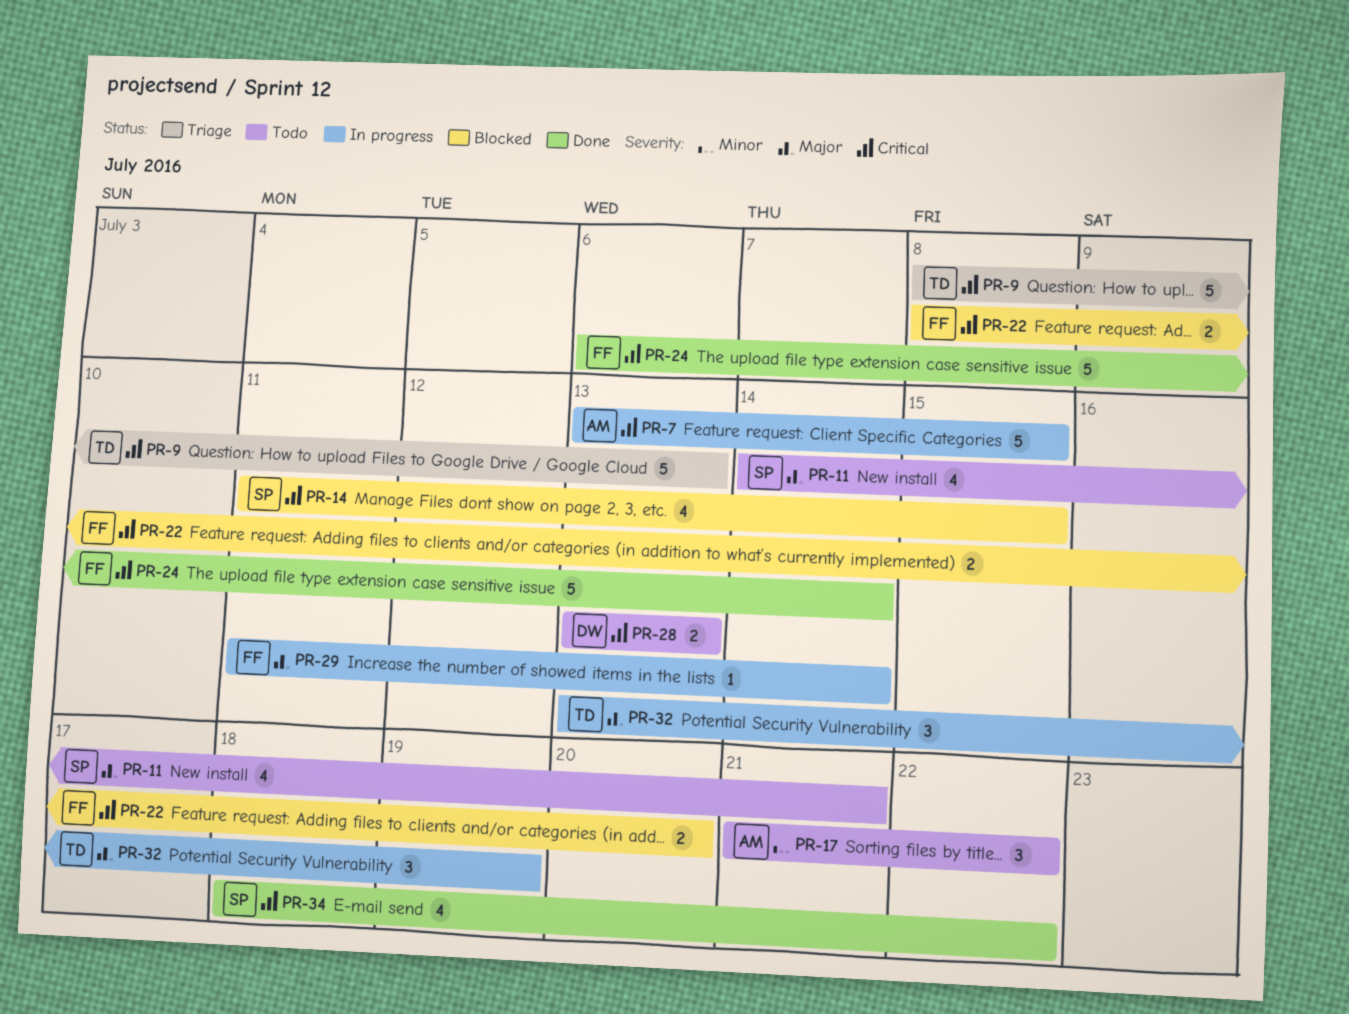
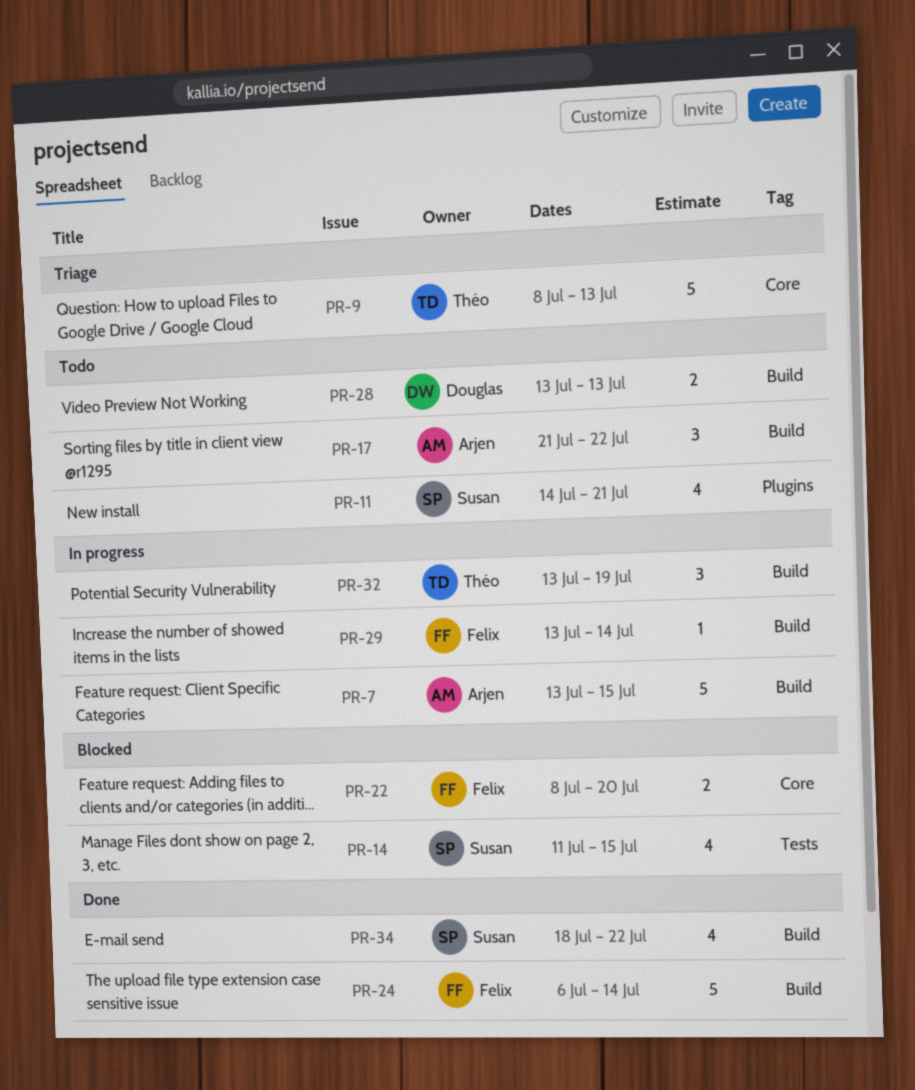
PR-29, start: Jul 11 -> Jul 13

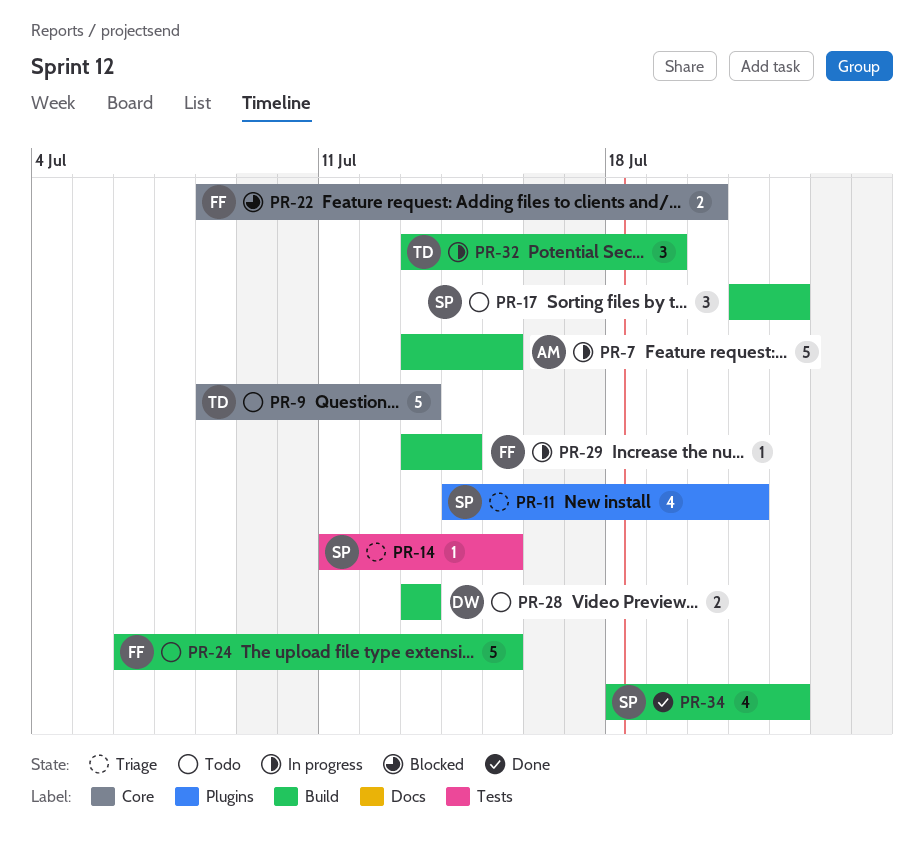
PR-9, status: Triage -> Todo
PR-11, status: Todo -> Triage
PR-14, status: Blocked -> Triage
PR-14, estimate: 4 -> 1
PR-17, owner: Arjen -> Susan
PR-24, status: Done -> Todo
PR-24, due: Jul 14 -> Jul 15

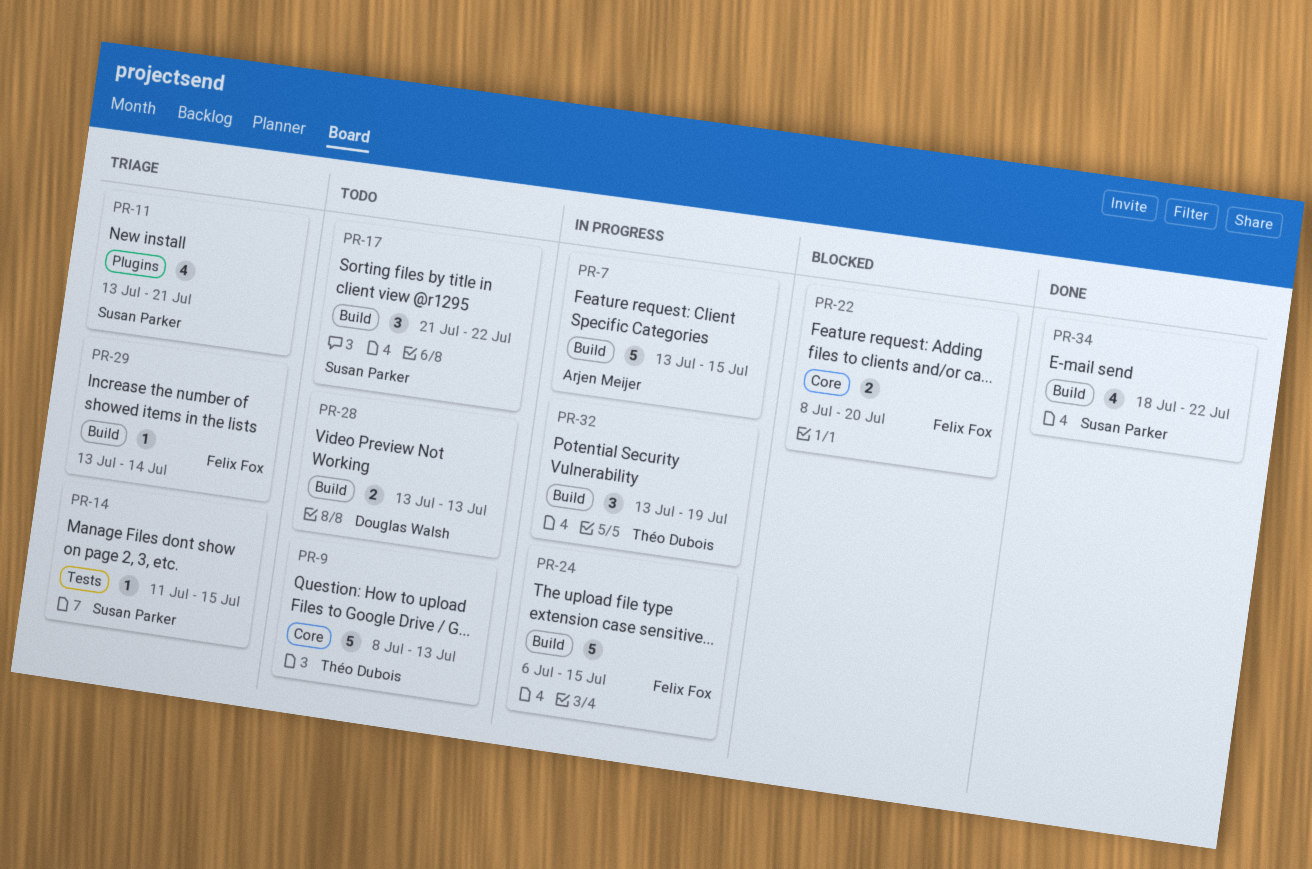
PR-11, start: Jul 14 -> Jul 13
PR-24, status: Todo -> In progress
PR-29, status: In progress -> Triage

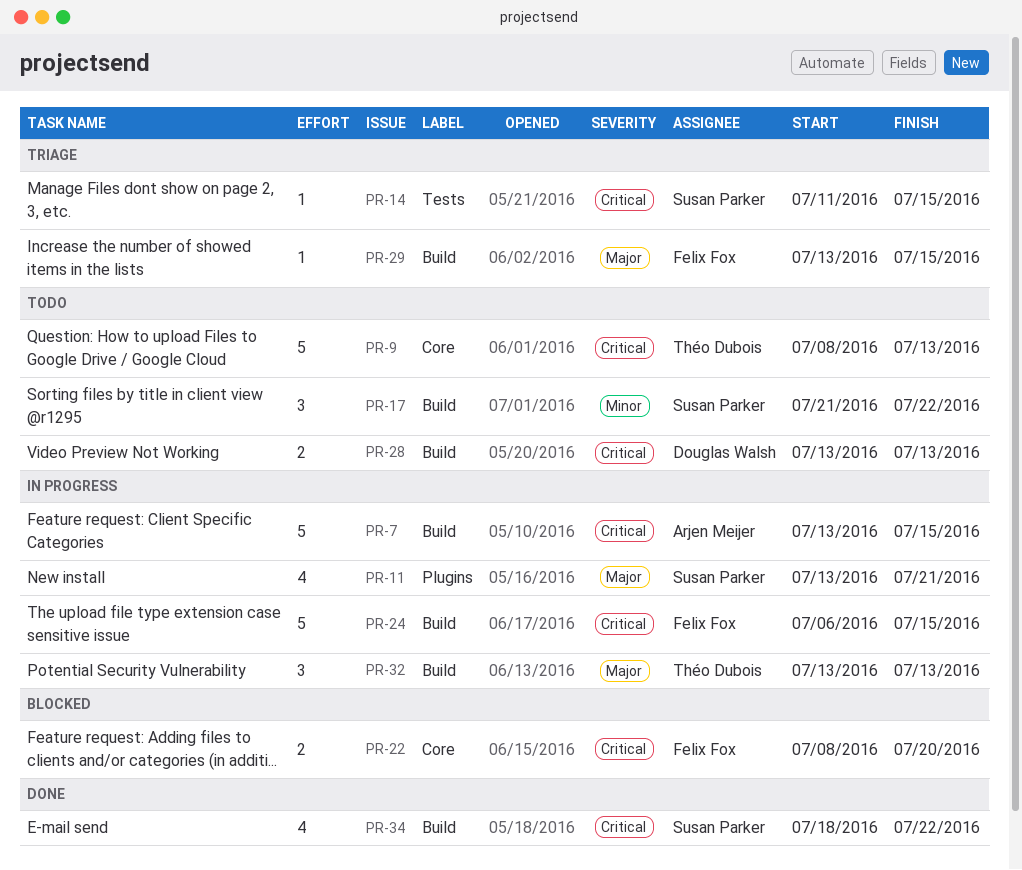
PR-11, status: Triage -> In progress
PR-29, due: Jul 14 -> Jul 15
PR-32, due: Jul 19 -> Jul 13

